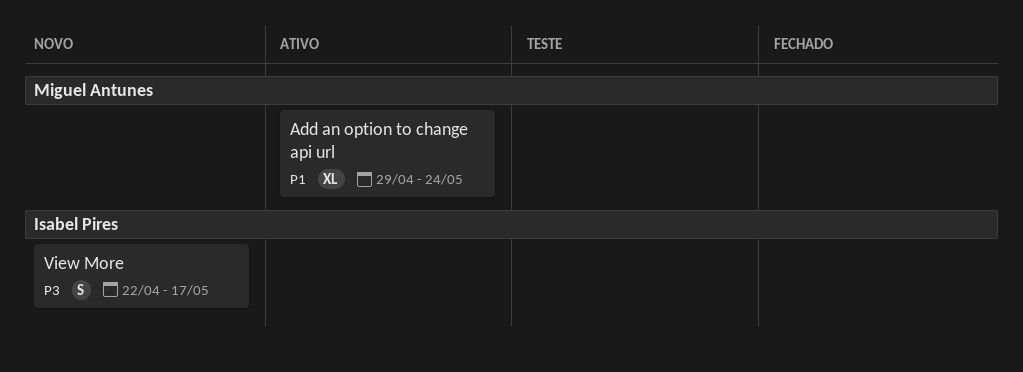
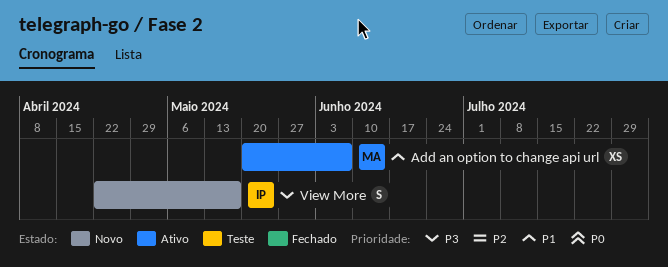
Add an option to change api url, estimate: XL -> XS
Add an option to change api url, start: Apr 29 -> May 20
Add an option to change api url, due: May 24 -> Jun 7

